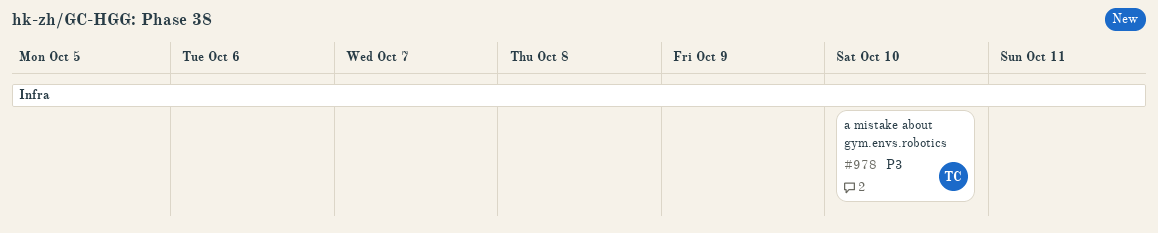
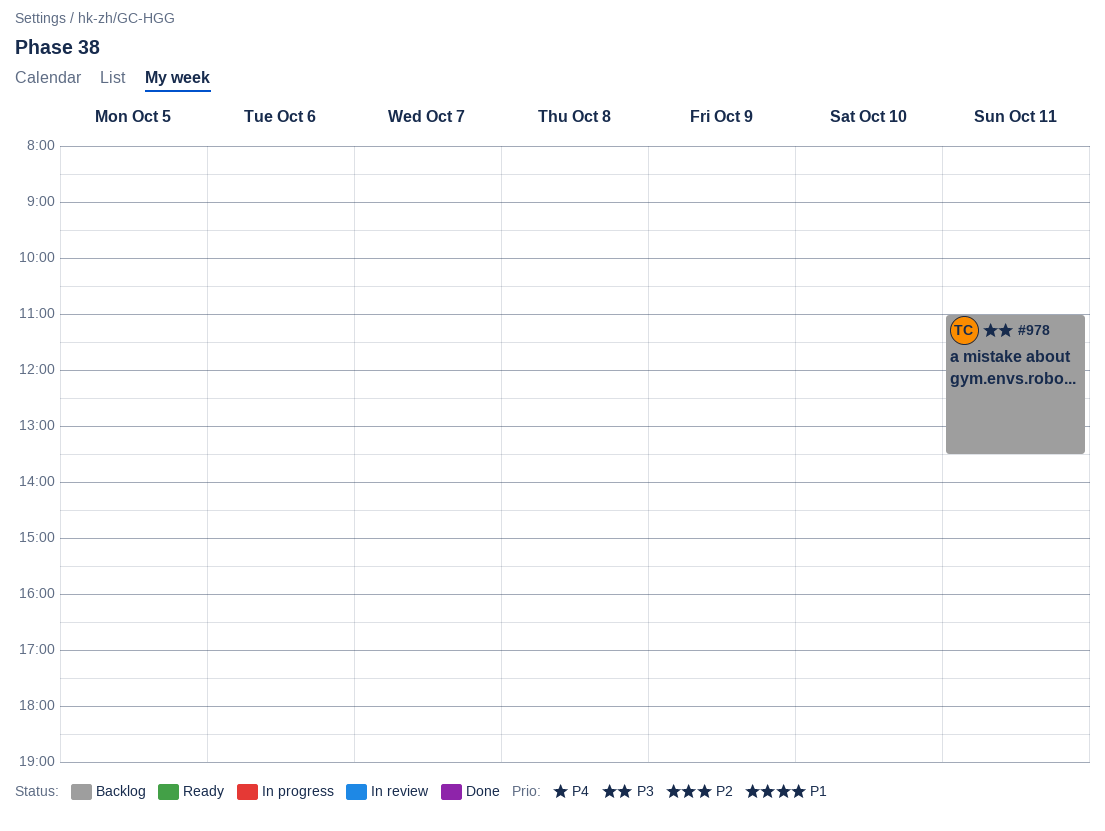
#978, day: Oct 10 -> Oct 11

